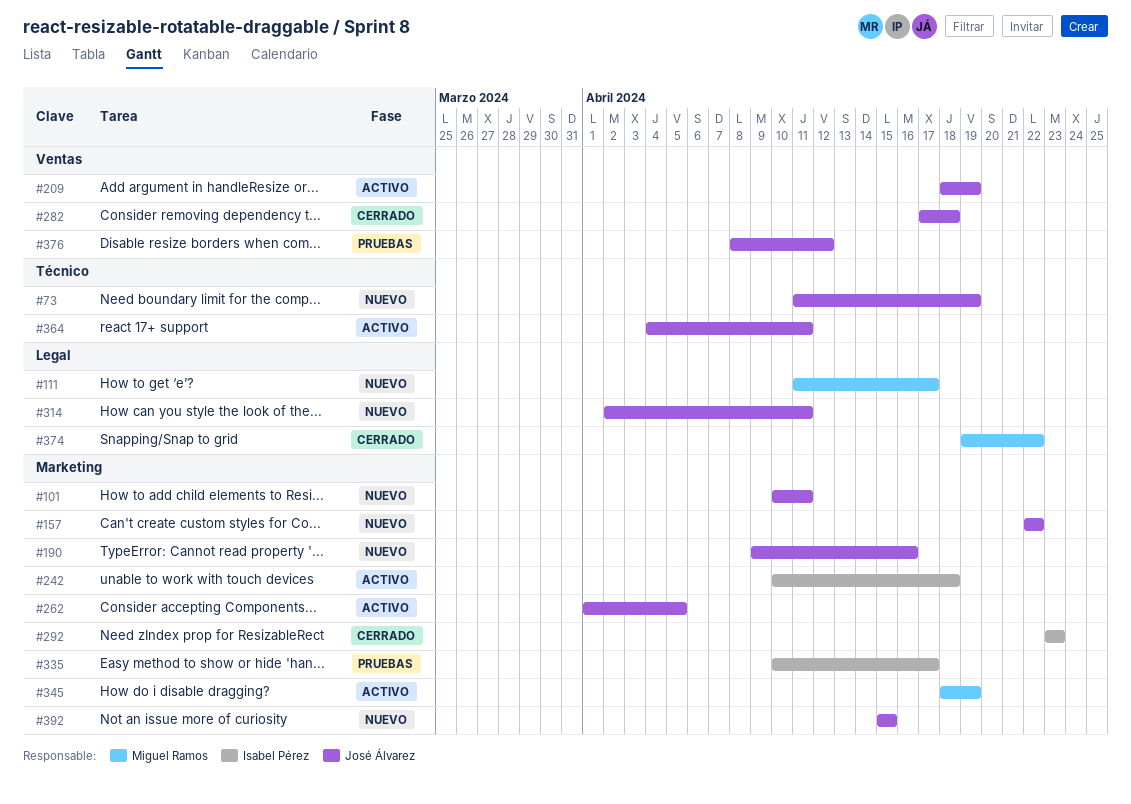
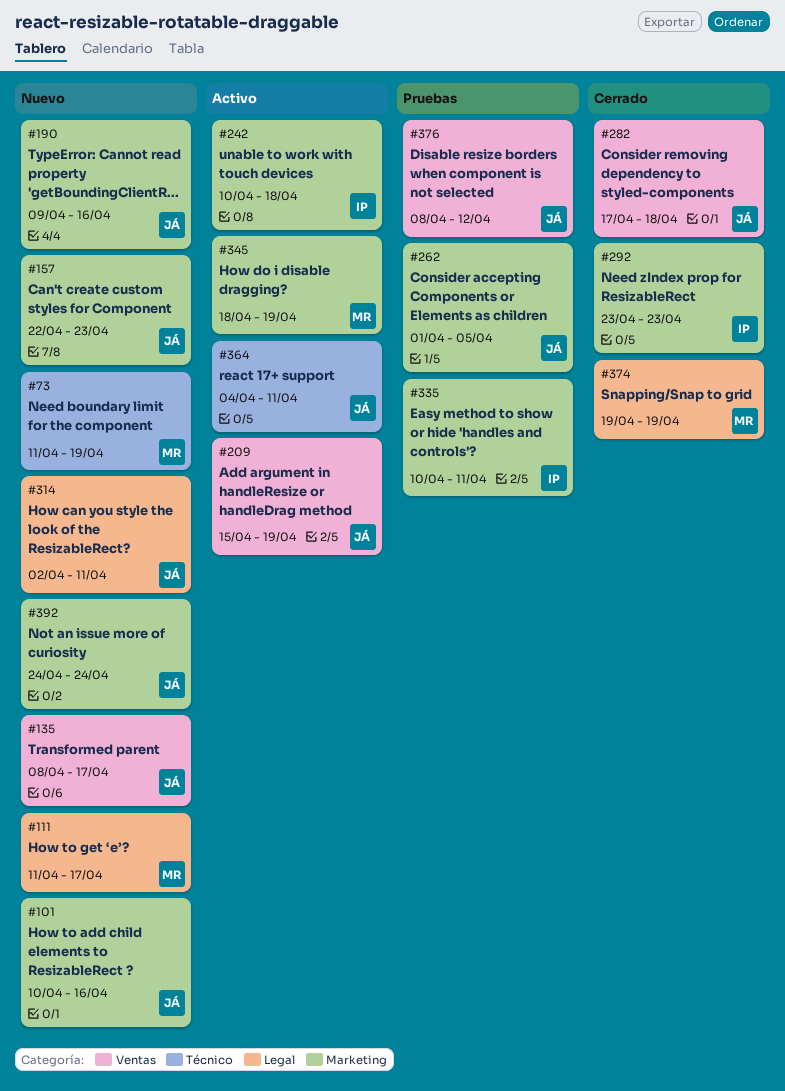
#73, owner: José Álvarez -> Miguel Ramos
#101, due: Apr 11 -> Apr 16
#135: none -> present
#157, due: Apr 22 -> Apr 23
#209, start: Apr 18 -> Apr 15
#262, status: Activo -> Pruebas
#335, due: Apr 17 -> Apr 11
#374, due: Apr 22 -> Apr 19
#392, start: Apr 15 -> Apr 24
#392, due: Apr 15 -> Apr 24

